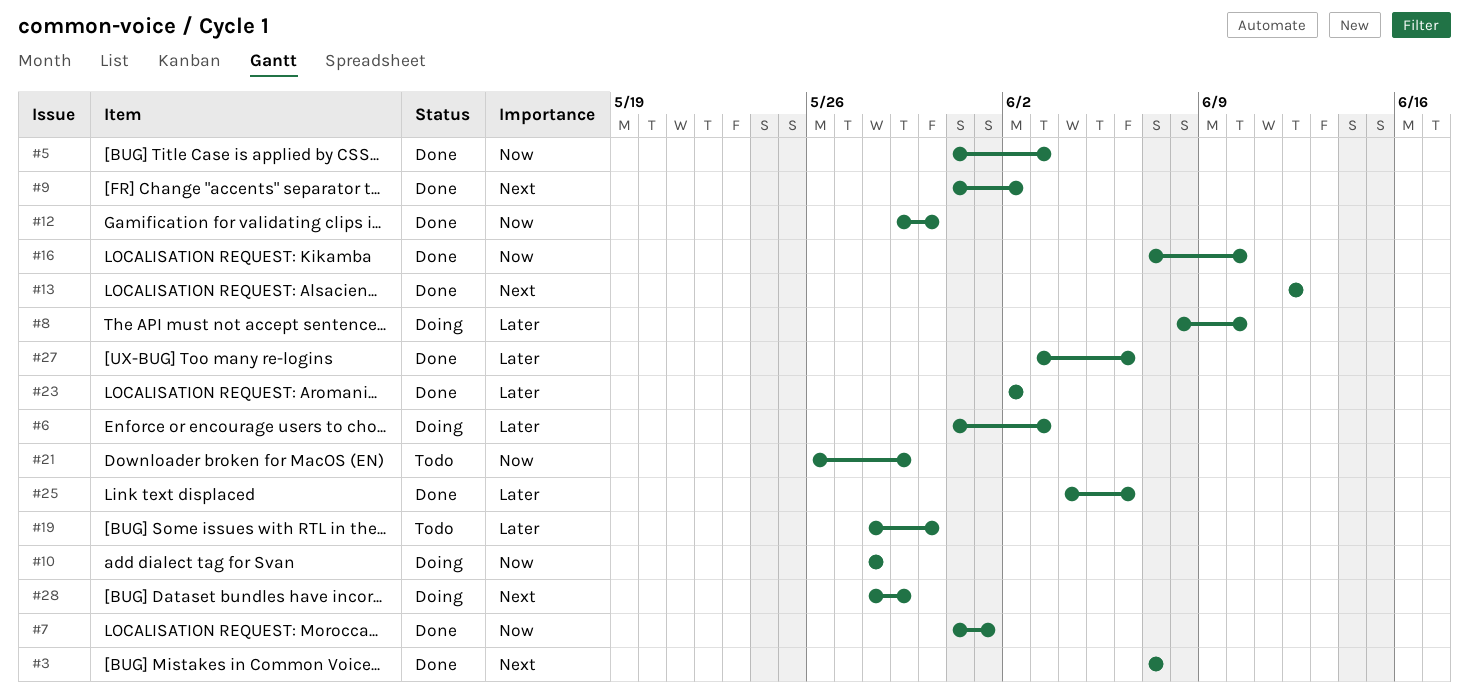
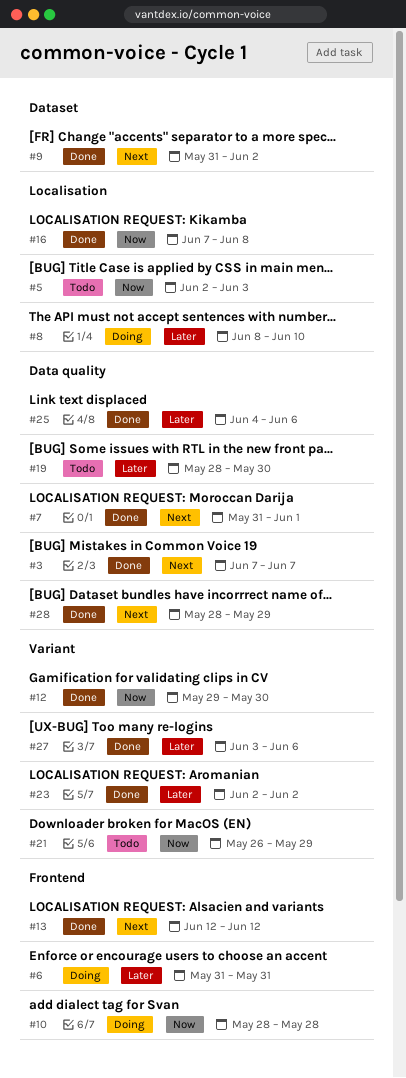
#5, status: Done -> Todo
#5, start: May 31 -> Jun 2
#6, due: Jun 3 -> May 31
#7, priority: Now -> Next
#16, due: Jun 10 -> Jun 8
#28, status: Doing -> Done

